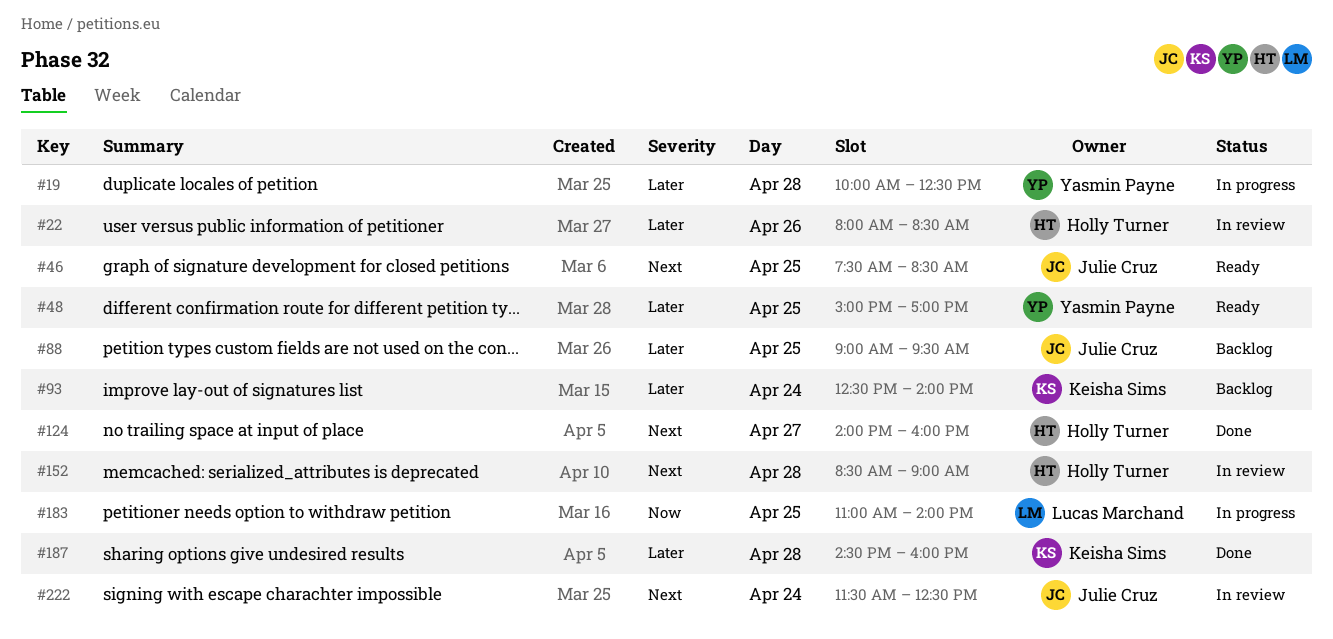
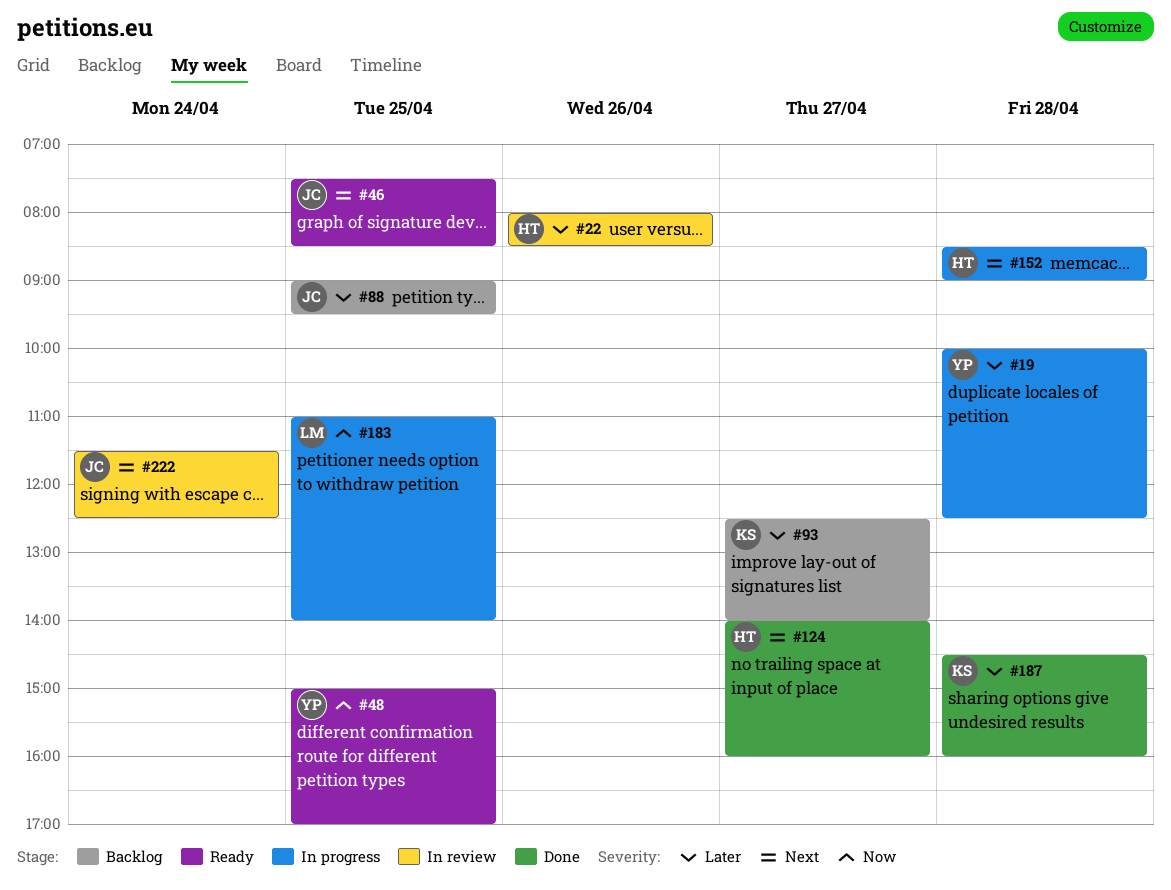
#48, priority: Later -> Now
#93, day: Apr 24 -> Apr 27
#152, status: In review -> In progress

